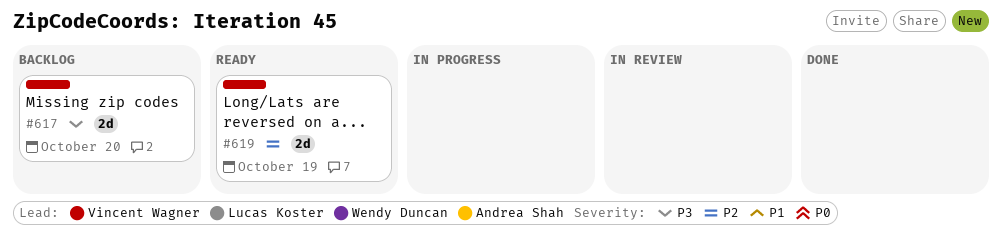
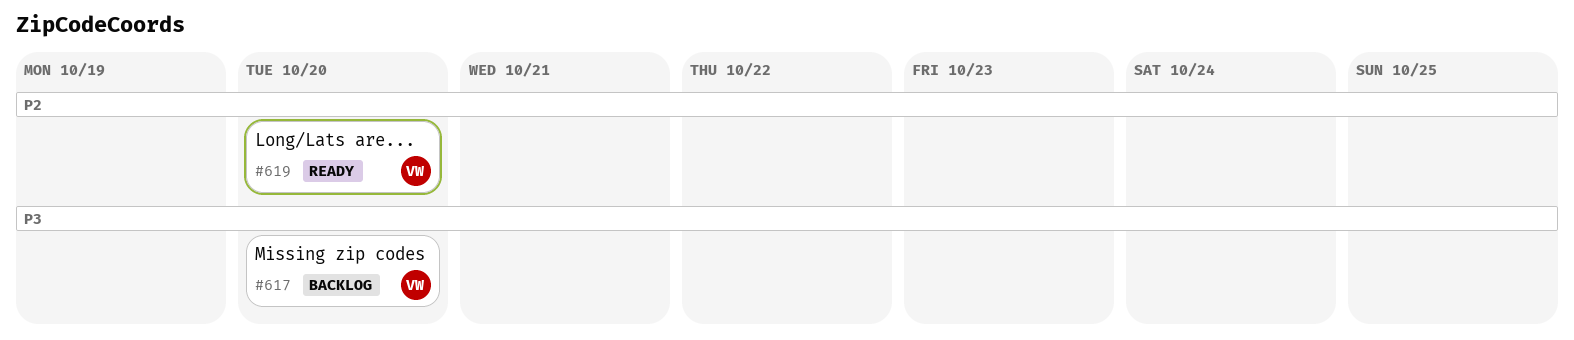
#619, due: Oct 19 -> Oct 20

